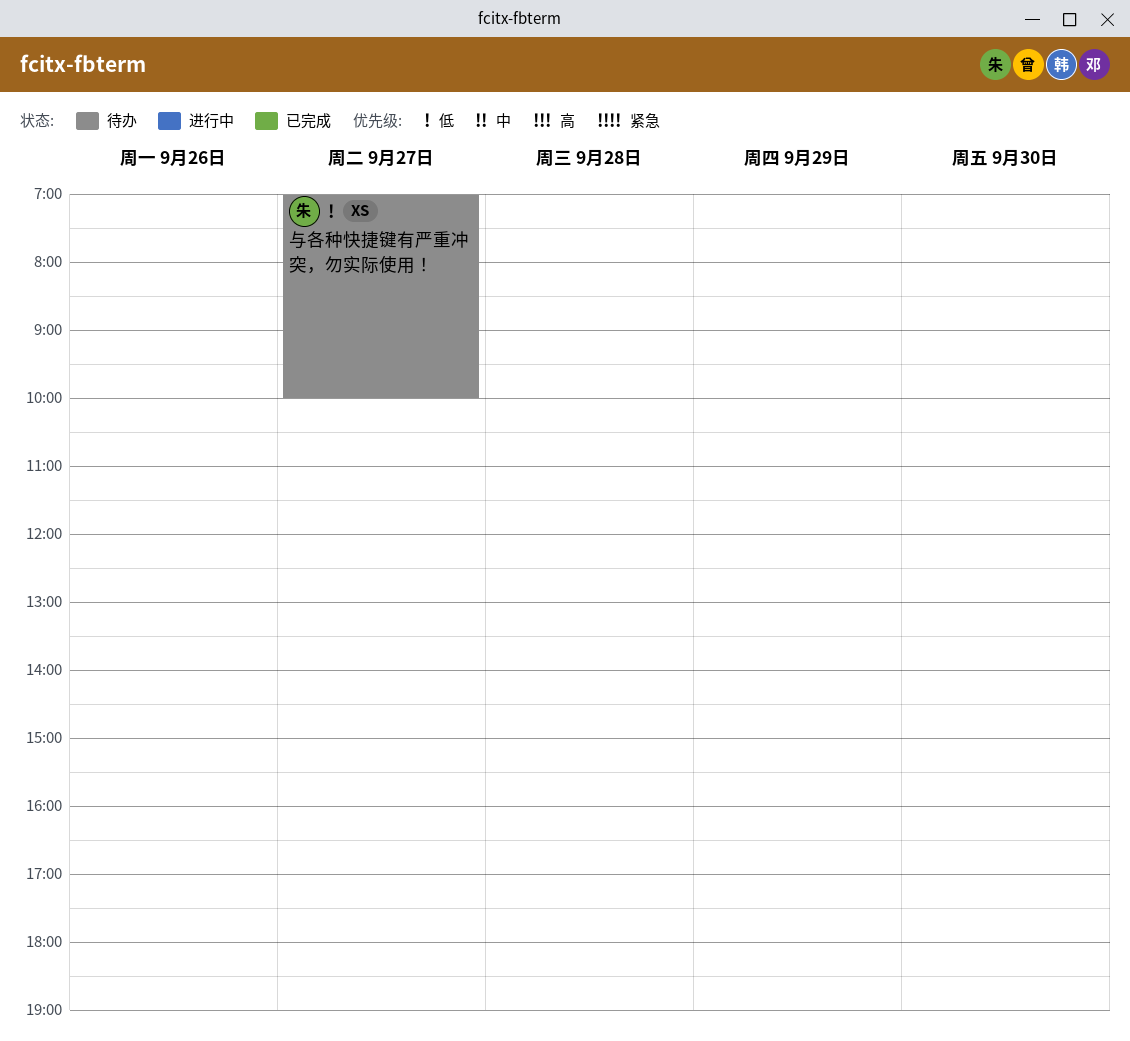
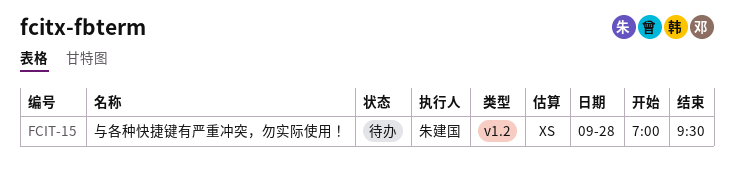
与各种快捷键有严重冲突，勿实际使用！, day: Sep 27 -> Sep 28
与各种快捷键有严重冲突，勿实际使用！, ends: 10:00 -> 09:30

